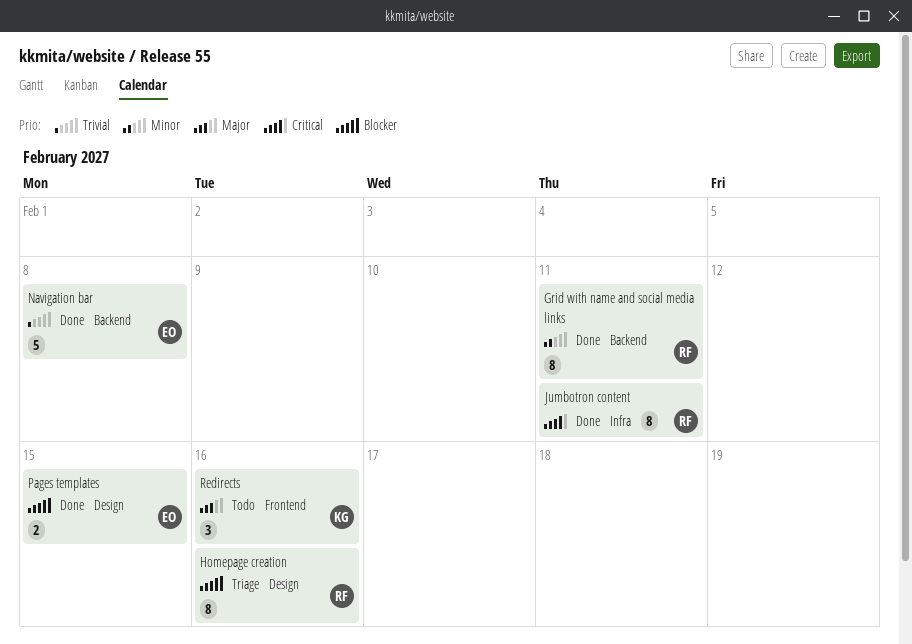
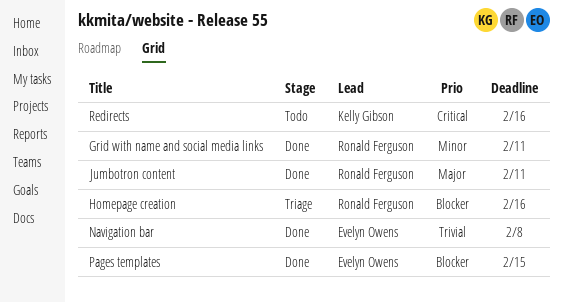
Jumbotron content, priority: Critical -> Major
Redirects, priority: Major -> Critical

